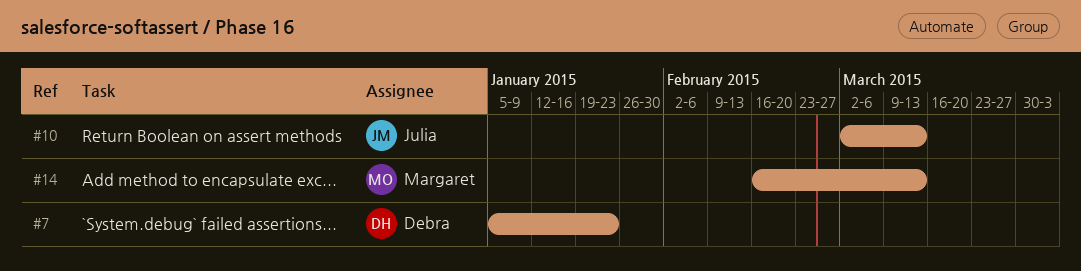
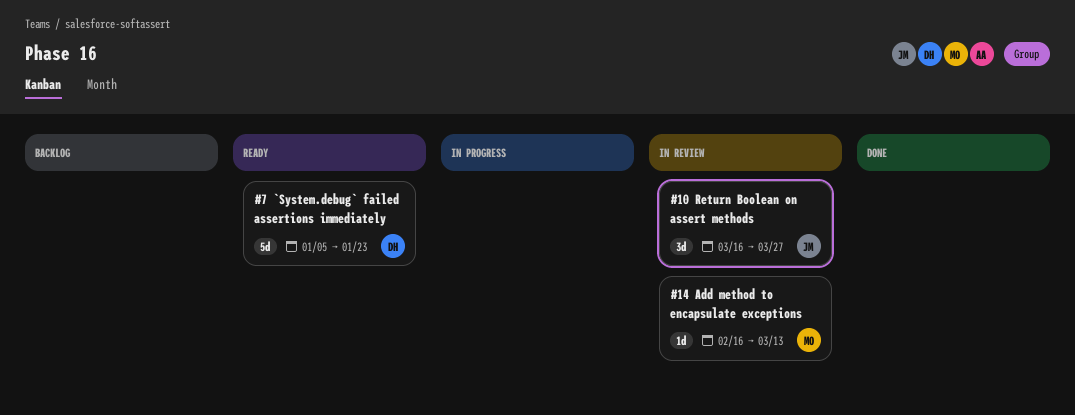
#10, start: Mar 2 -> Mar 16
#10, due: Mar 13 -> Mar 27

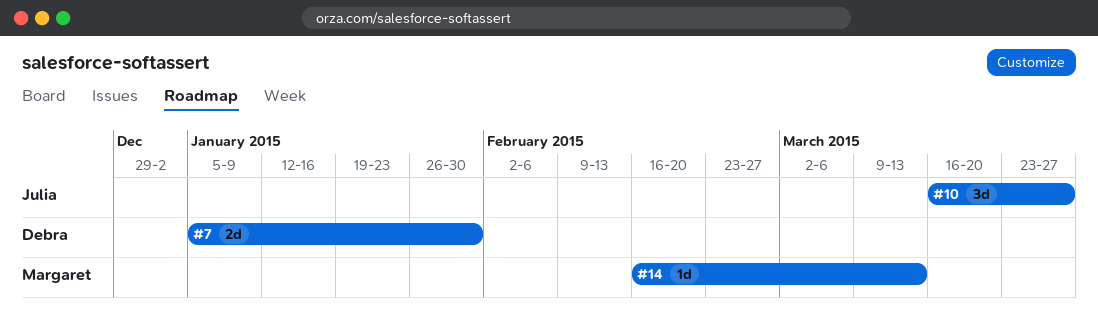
#7, estimate: 5d -> 2d
#7, due: Jan 23 -> Jan 30

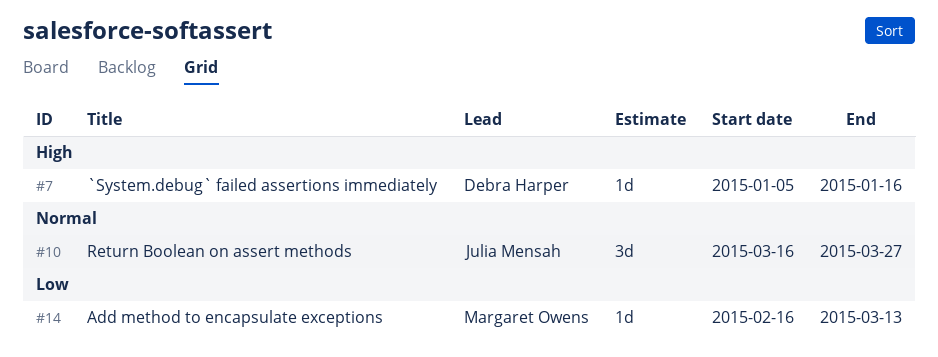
#7, estimate: 2d -> 1d
#7, due: Jan 30 -> Jan 16

